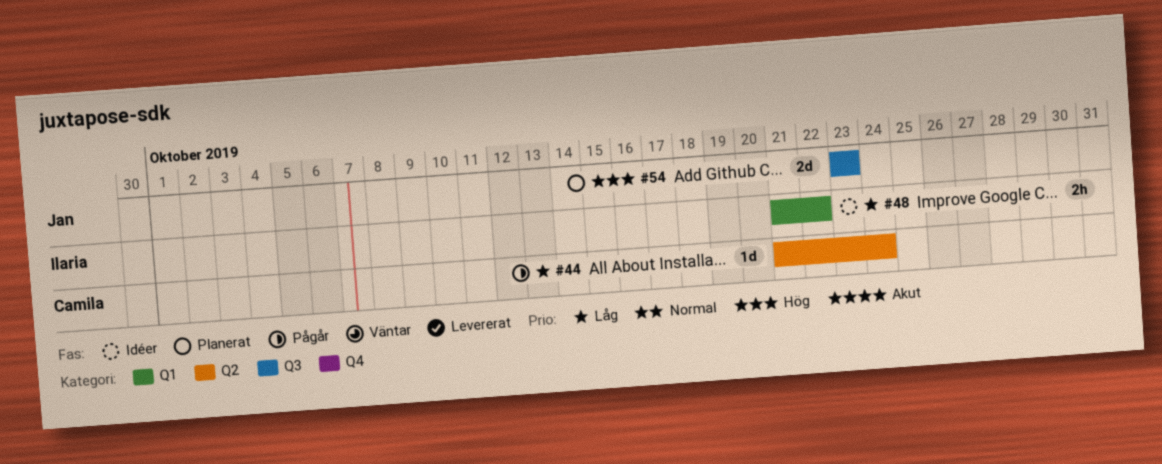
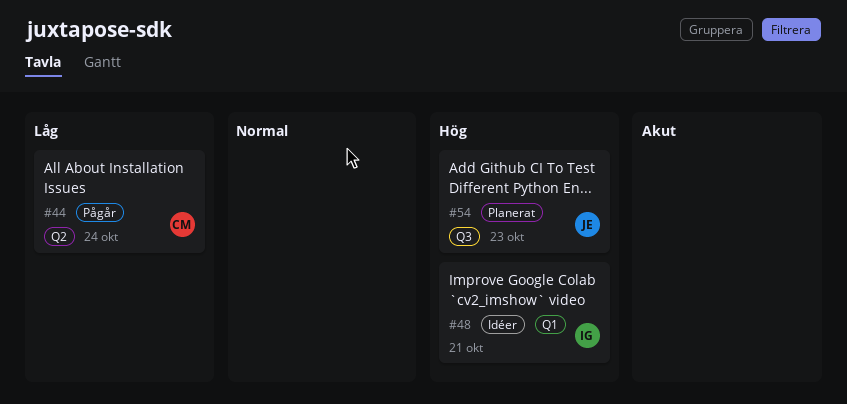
#48, priority: Låg -> Hög
#48, due: Oct 22 -> Oct 21

